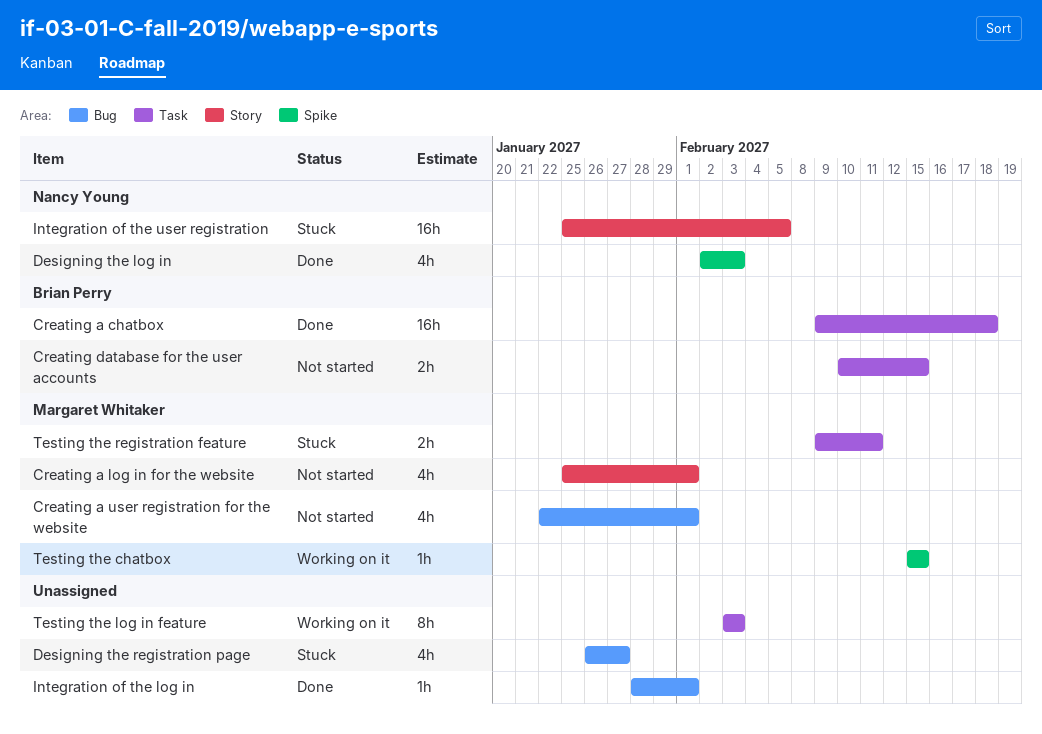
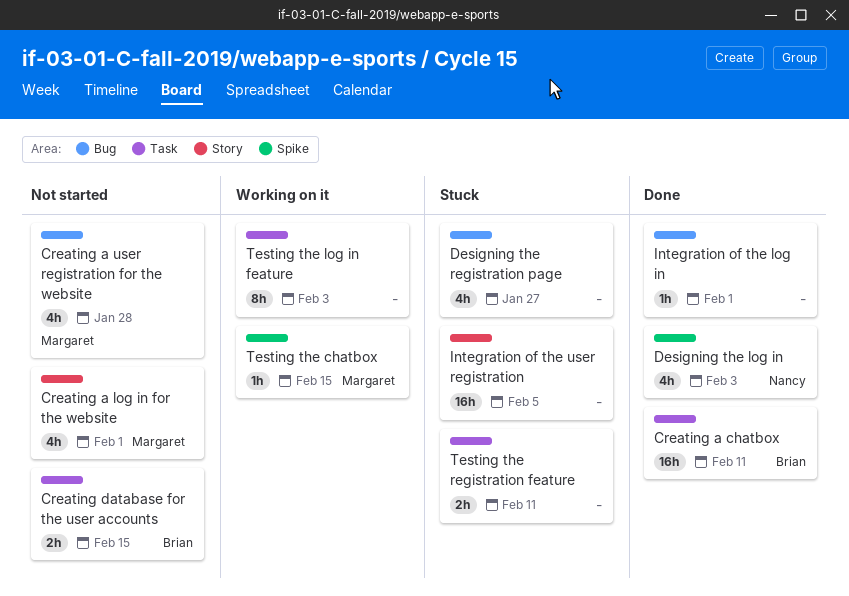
Creating a chatbox, due: Feb 18 -> Feb 11
Creating a user registration for the website, due: Feb 1 -> Jan 28
Integration of the user registration, owner: Nancy Young -> none
Testing the registration feature, owner: Margaret Whitaker -> none

